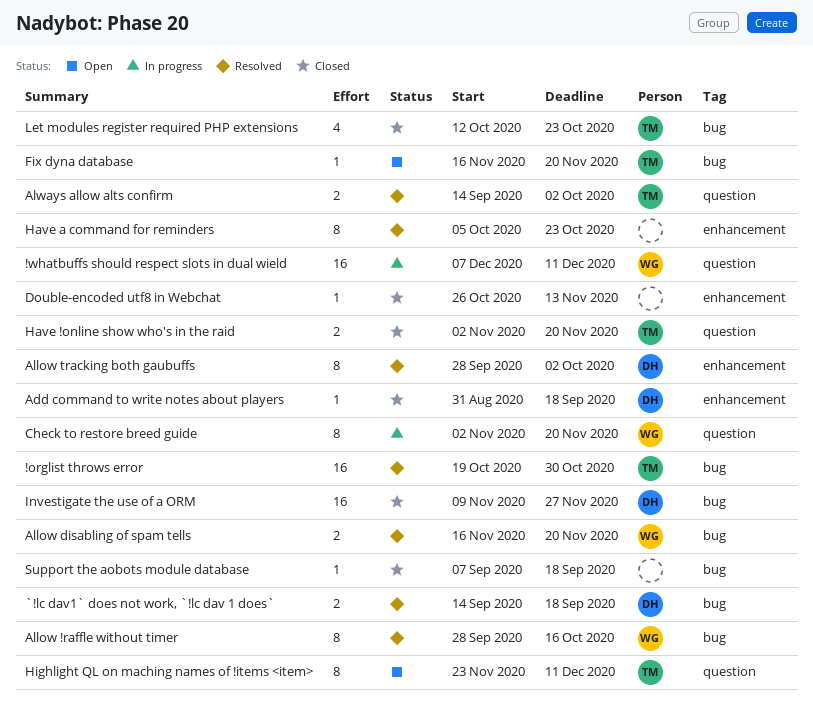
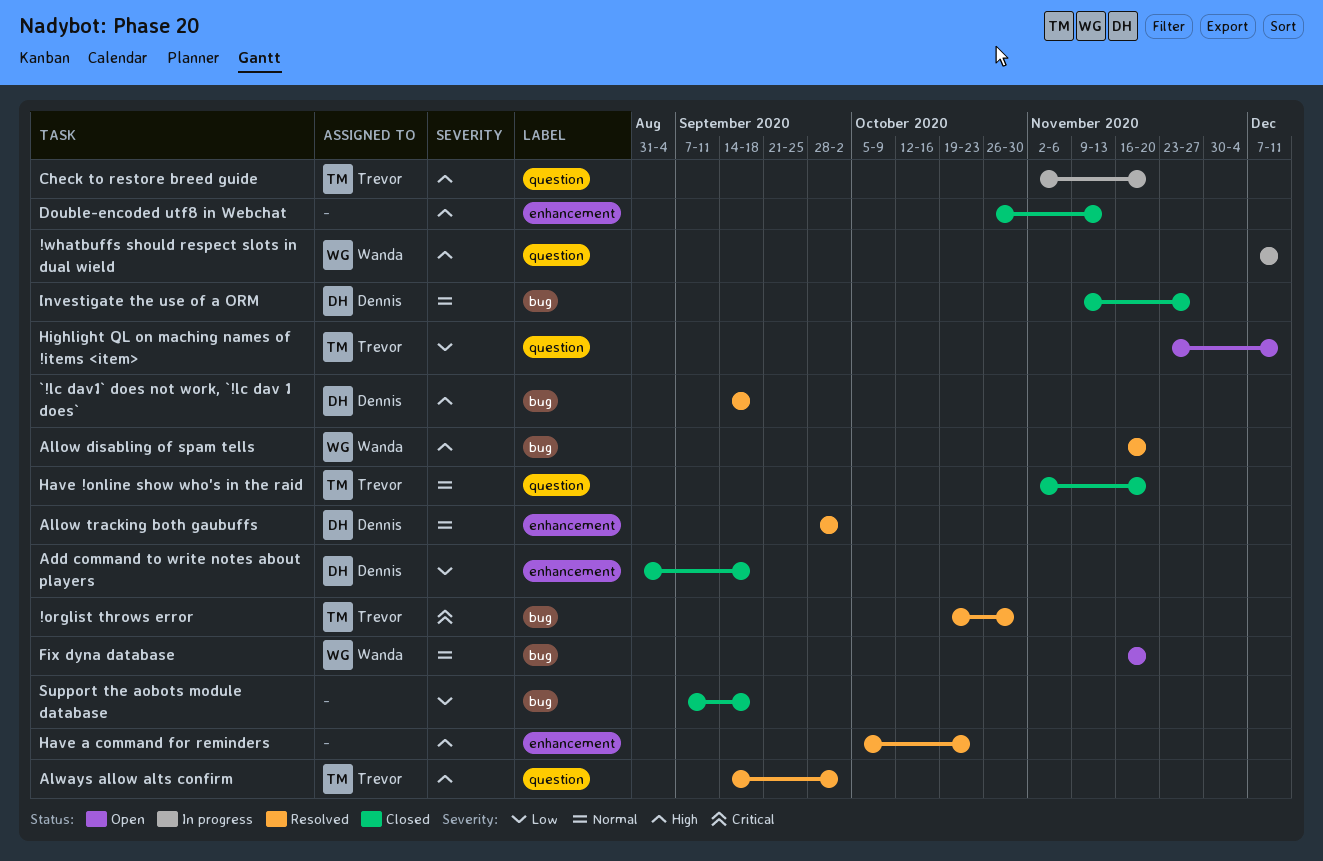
Allow !raffle without timer: present -> none
Check to restore breed guide, owner: Wanda -> Trevor
Fix dyna database, owner: Trevor -> Wanda
Let modules register required PHP extensions: present -> none

